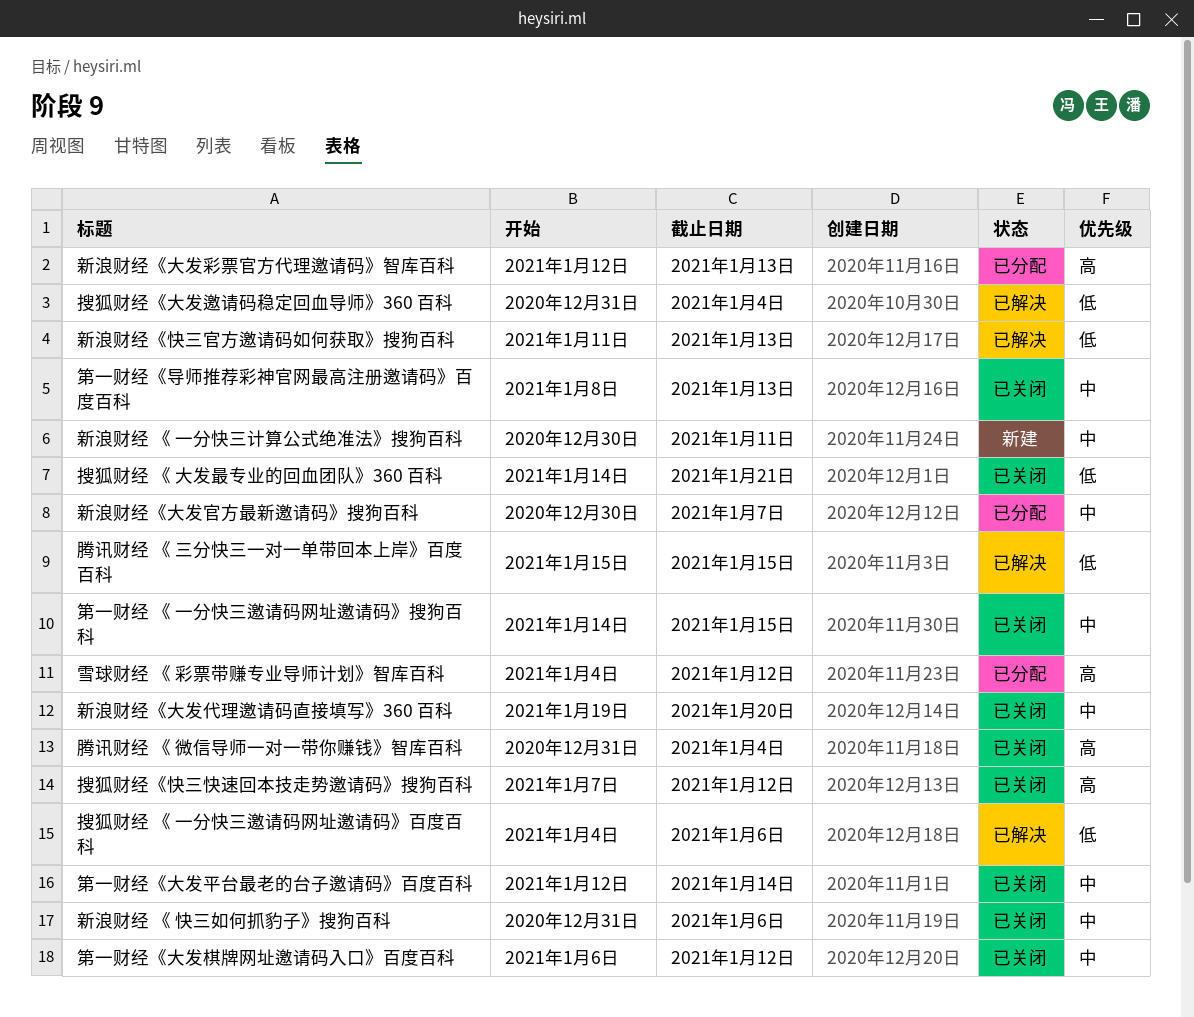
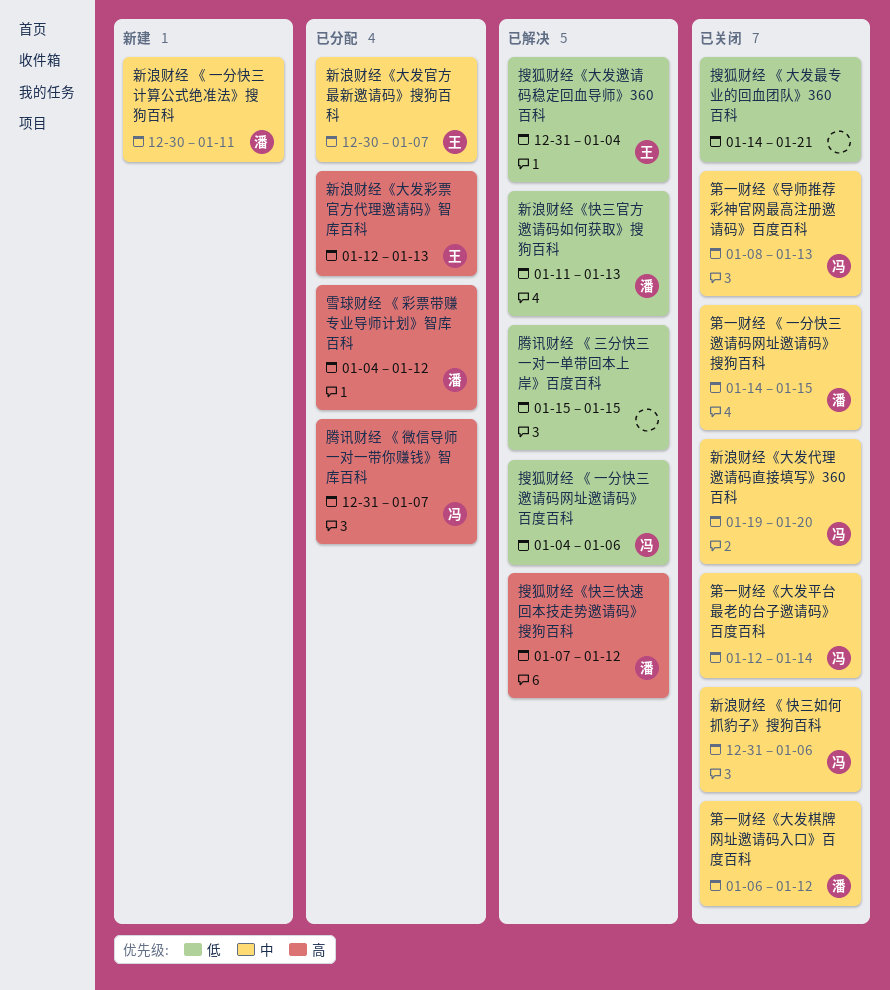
搜狐财经《快三快速回本技走势邀请码》搜狗百科, status: 已关闭 -> 已解决
腾讯财经 《 微信导师一对一带你赚钱》智库百科, status: 已关闭 -> 已分配
腾讯财经 《 微信导师一对一带你赚钱》智库百科, due: Jan 4 -> Jan 7

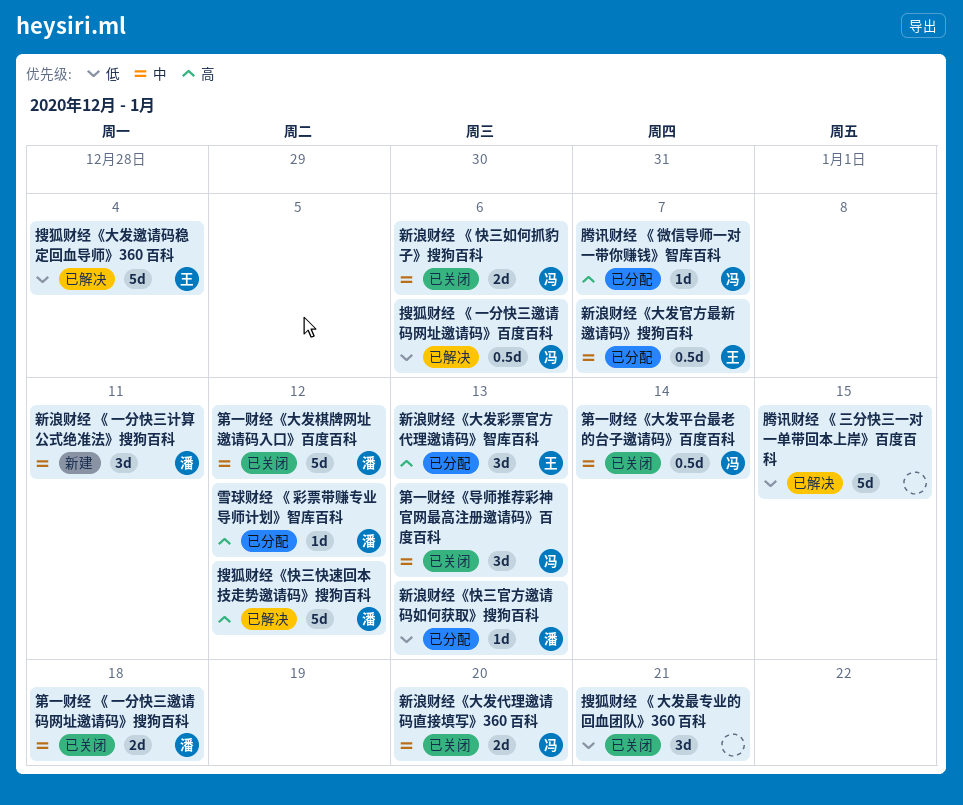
新浪财经《快三官方邀请码如何获取》搜狗百科, status: 已解决 -> 已分配
第一财经 《 一分快三邀请码网址邀请码》搜狗百科, due: Jan 15 -> Jan 18

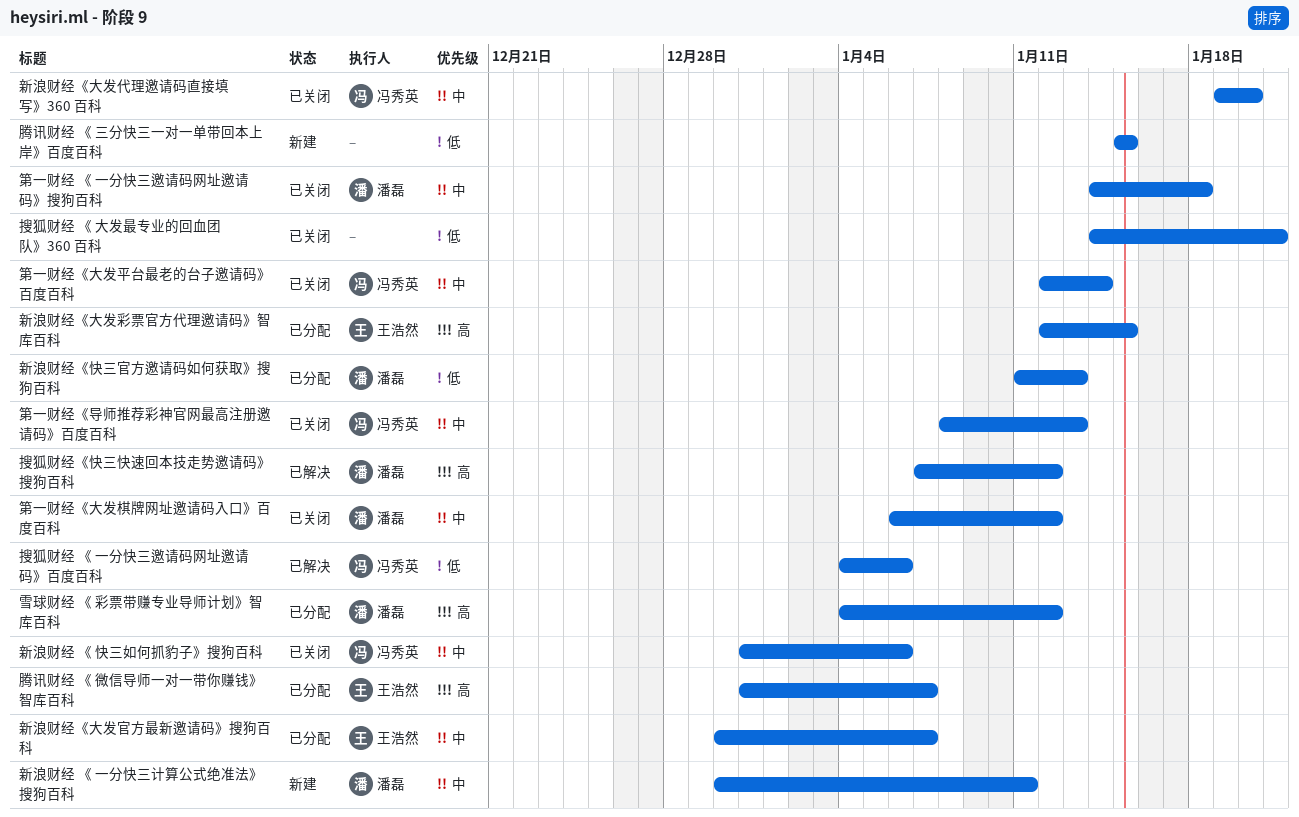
搜狐财经《大发邀请码稳定回血导师》360 百科: present -> none
新浪财经《大发彩票官方代理邀请码》智库百科, due: Jan 13 -> Jan 15
腾讯财经 《 三分快三一对一单带回本上岸》百度百科, status: 已解决 -> 新建
腾讯财经 《 微信导师一对一带你赚钱》智库百科, owner: 冯秀英 -> 王浩然

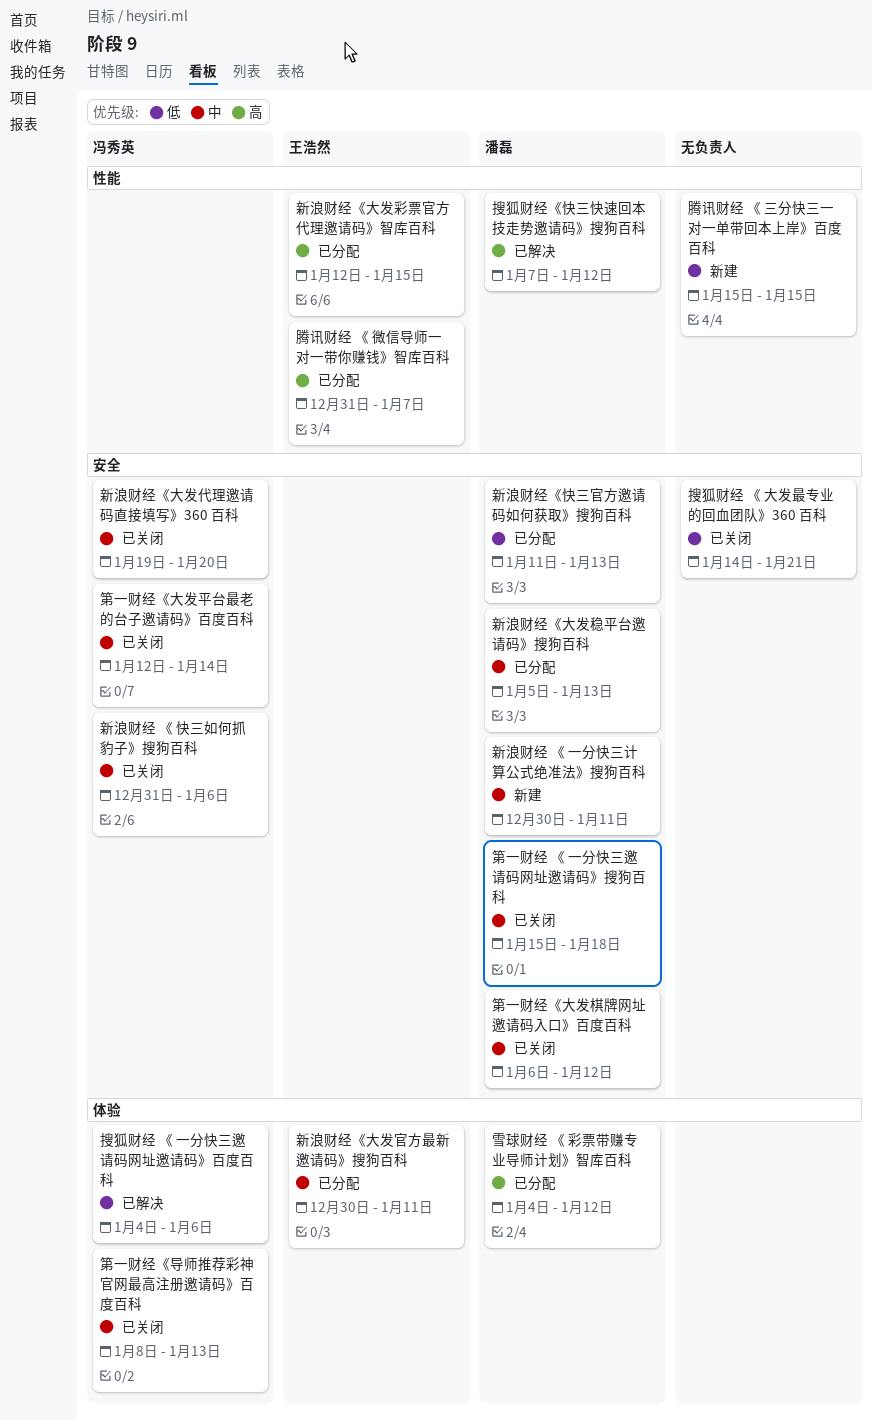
新浪财经《大发官方最新邀请码》搜狗百科, due: Jan 7 -> Jan 11
新浪财经《大发稳平台邀请码》搜狗百科: none -> present
第一财经 《 一分快三邀请码网址邀请码》搜狗百科, start: Jan 14 -> Jan 15

